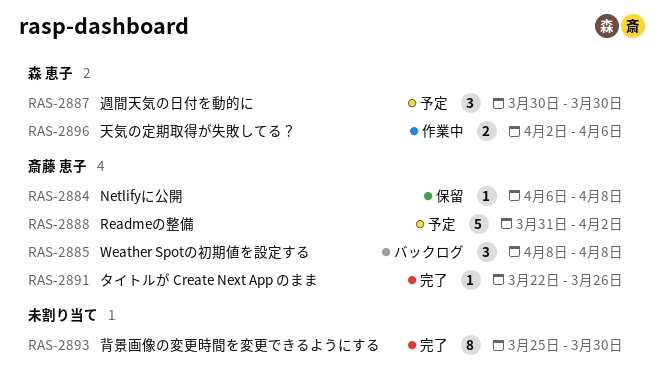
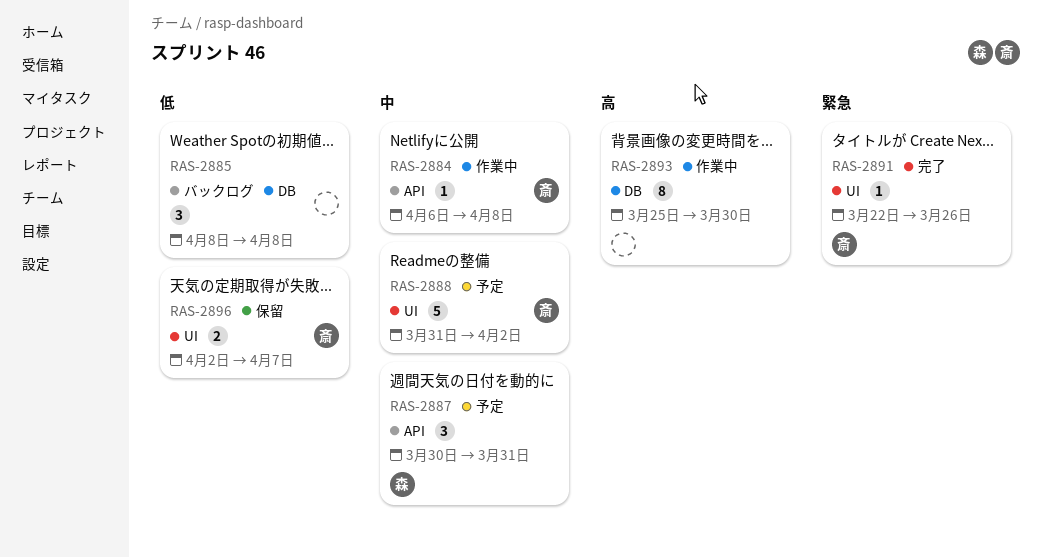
RAS-2884, status: 保留 -> 作業中
RAS-2885, owner: 斎藤 恵子 -> none
RAS-2887, due: Mar 30 -> Mar 31
RAS-2893, status: 完了 -> 作業中
RAS-2896, status: 作業中 -> 保留
RAS-2896, owner: 森 恵子 -> 斎藤 恵子
RAS-2896, due: Apr 6 -> Apr 7

